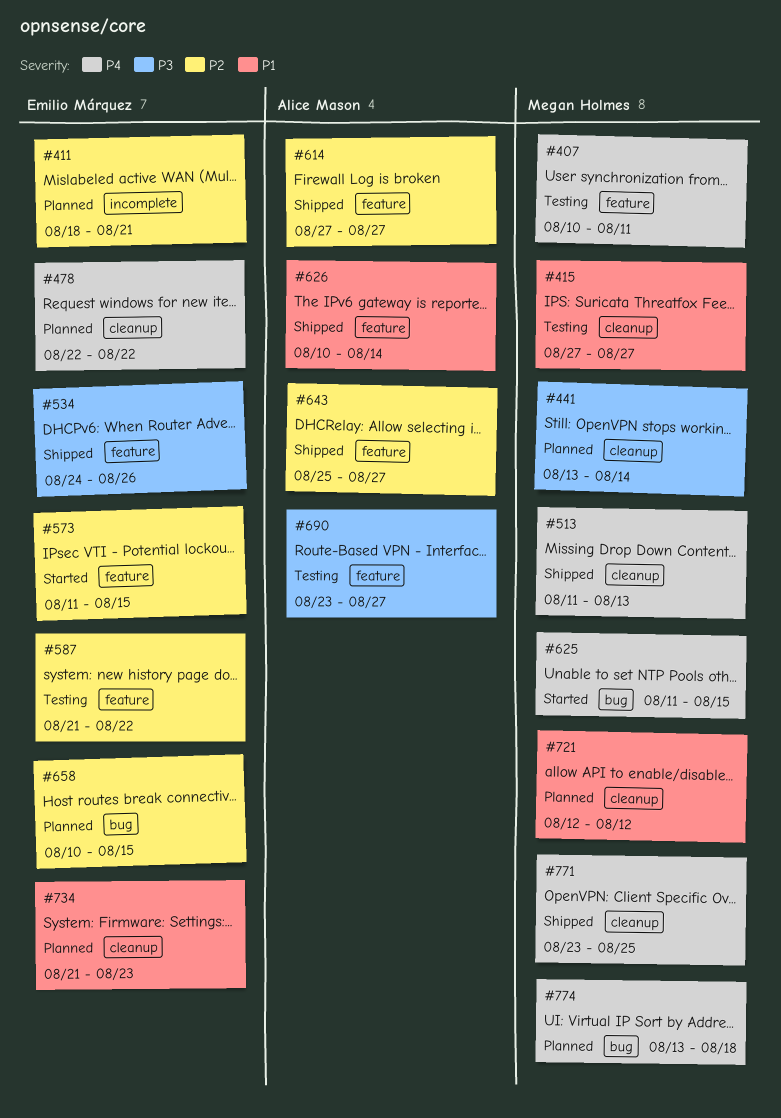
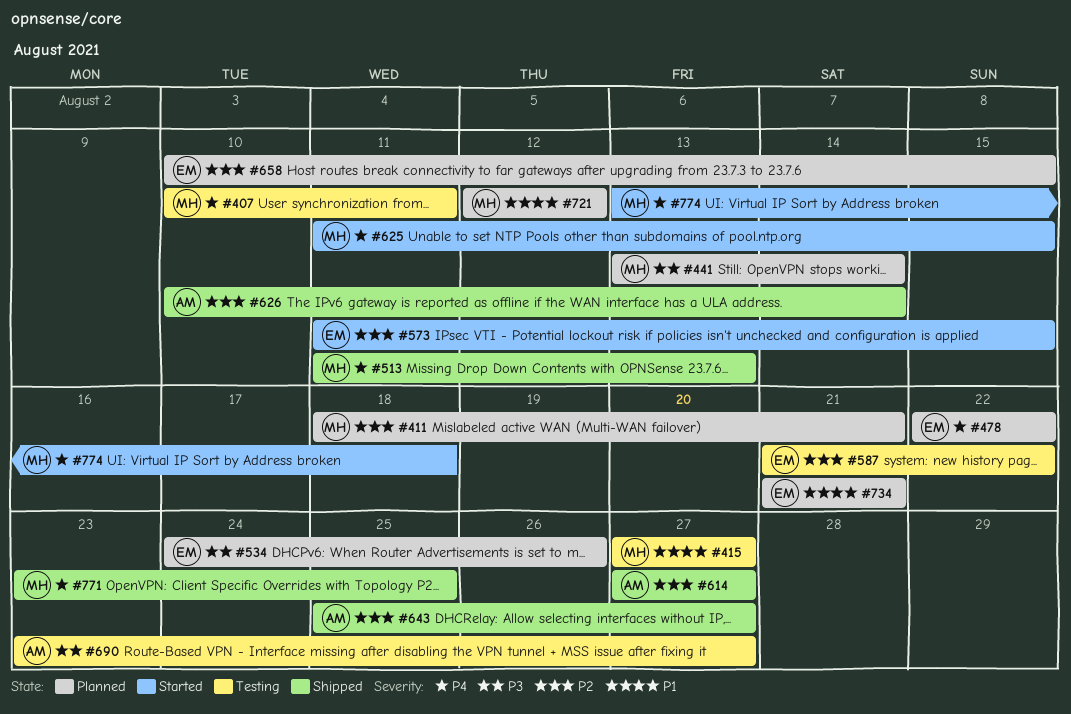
#411, owner: Emilio Márquez -> Megan Holmes
#534, status: Shipped -> Planned
#626, priority: P1 -> P2
#734, due: Aug 23 -> Aug 21
#774, status: Planned -> Started

